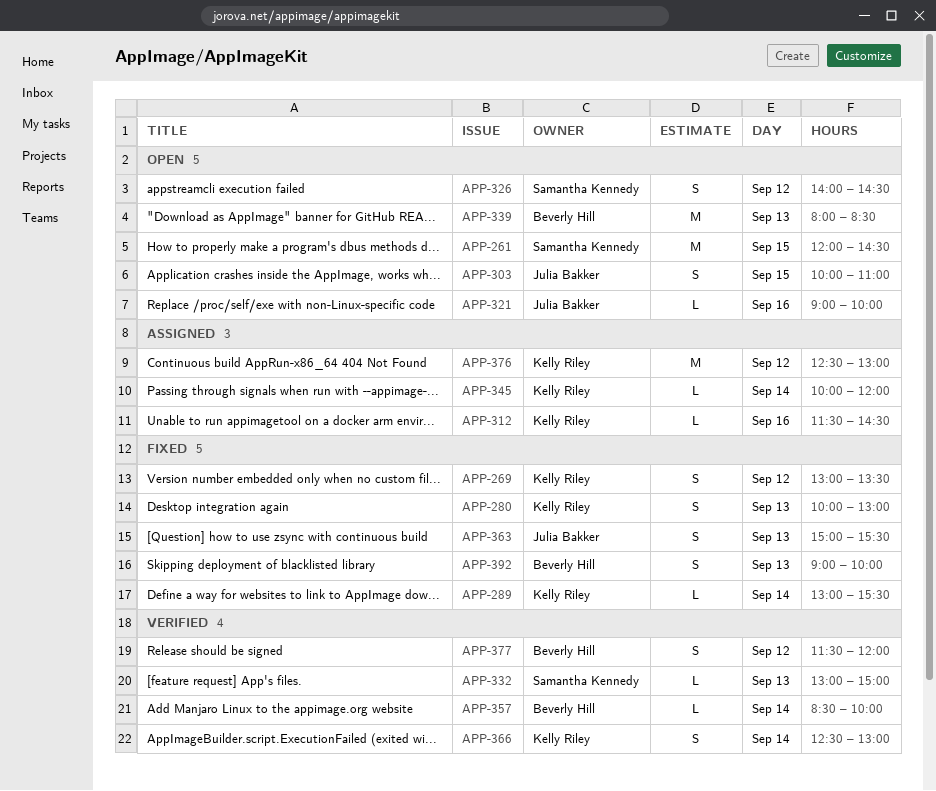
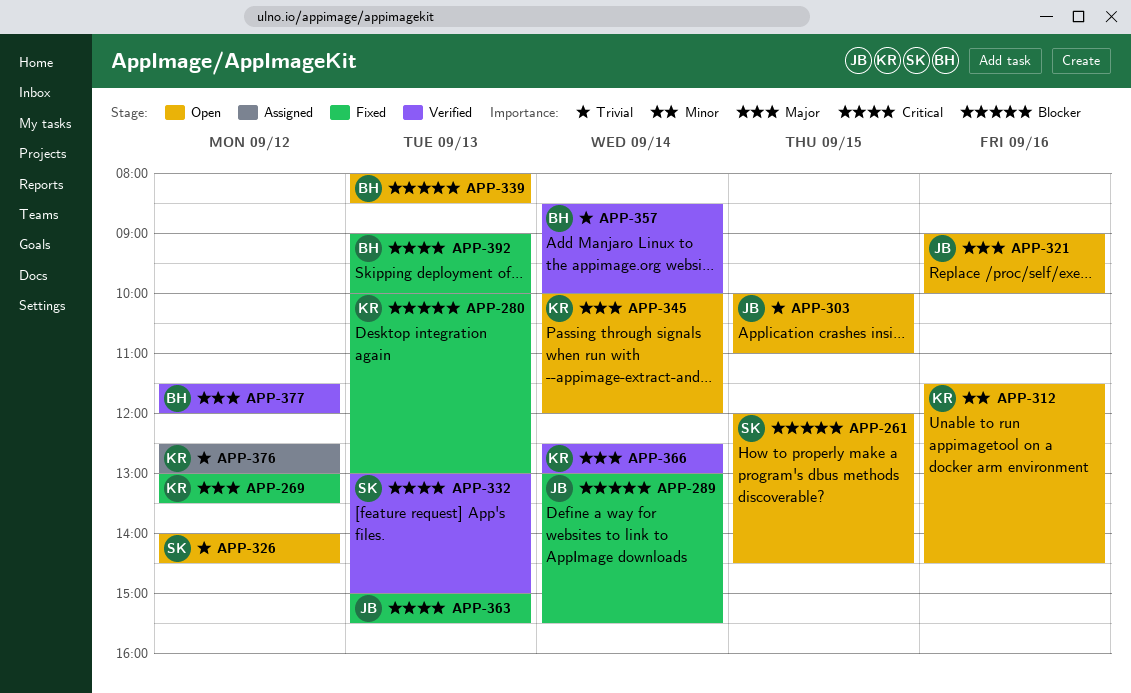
APP-289, owner: Kelly Riley -> Julia Bakker
APP-312, status: Assigned -> Open
APP-345, status: Assigned -> Open

